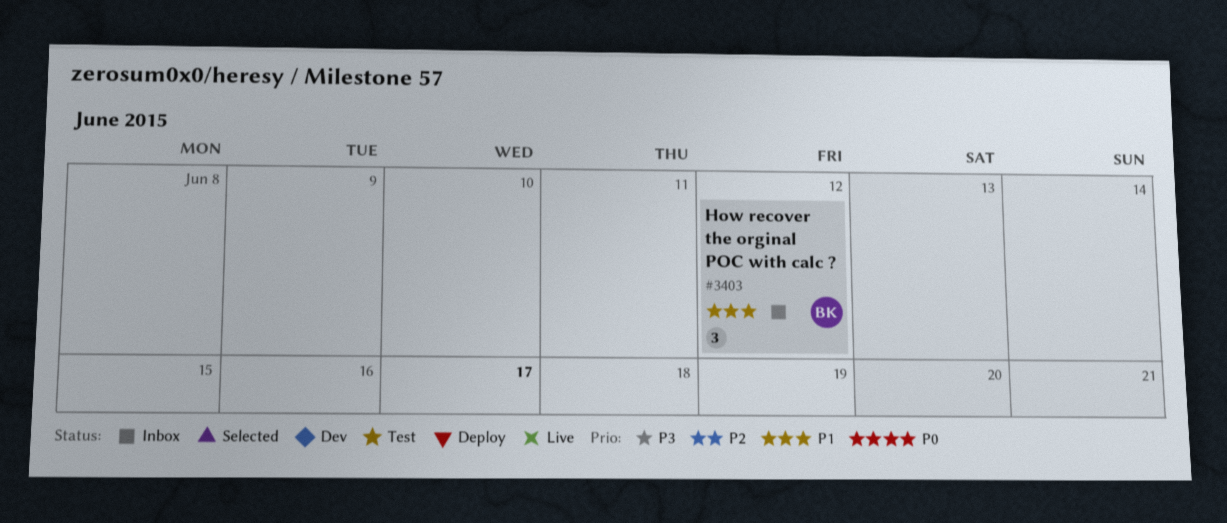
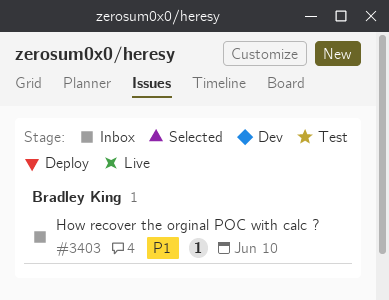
#3403, estimate: 3 -> 1
#3403, due: Jun 12 -> Jun 10

